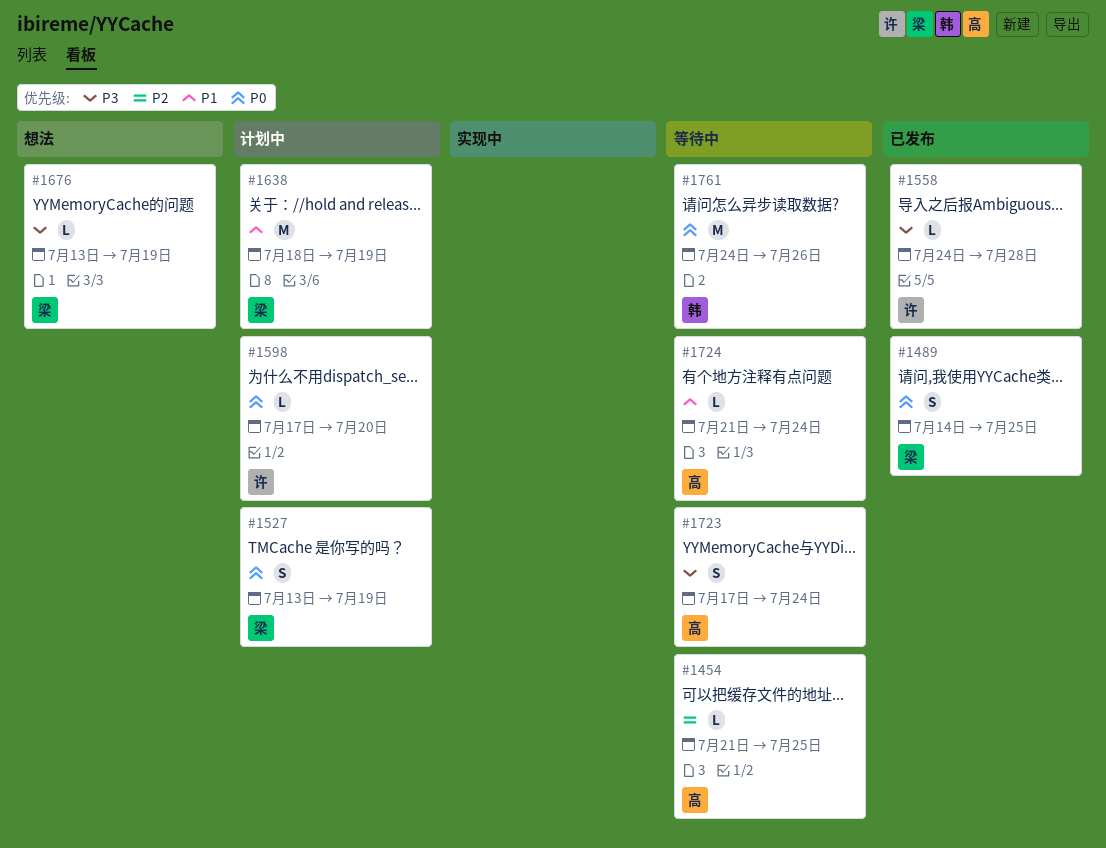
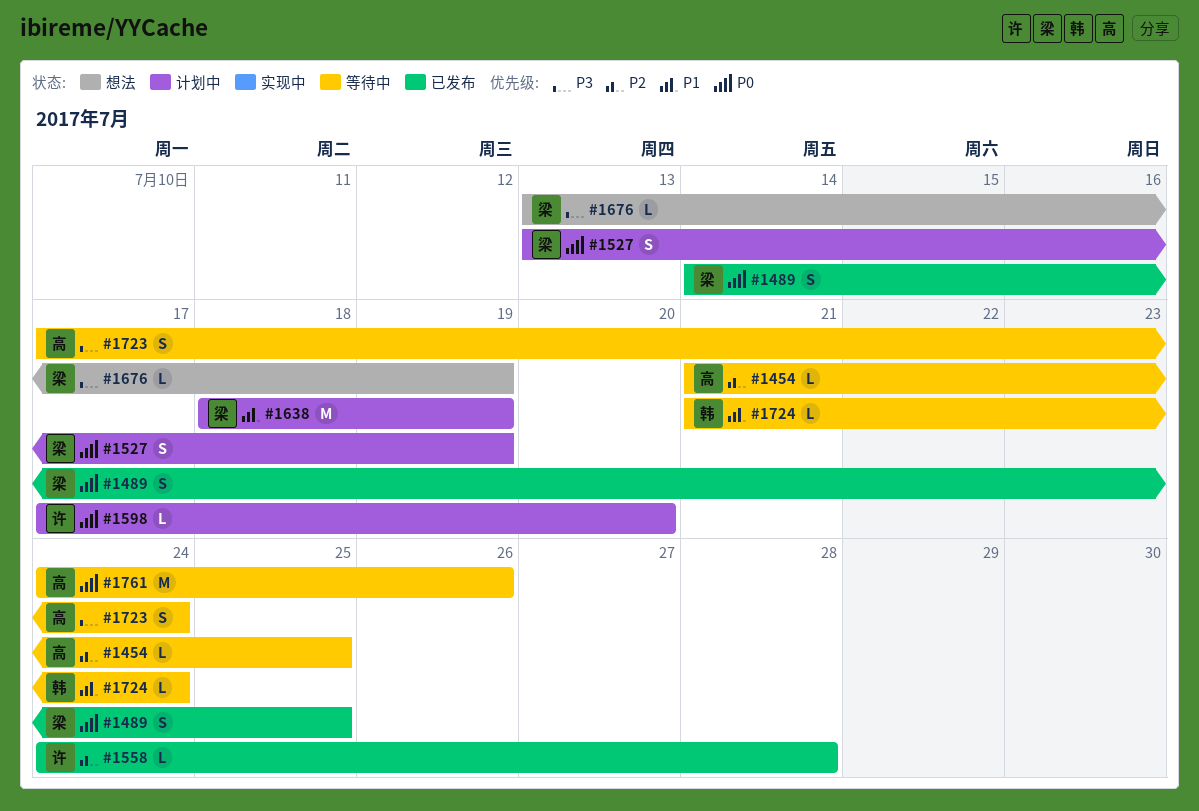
#1558, priority: P3 -> P2
#1724, owner: 高 -> 韩
#1761, owner: 韩 -> 高

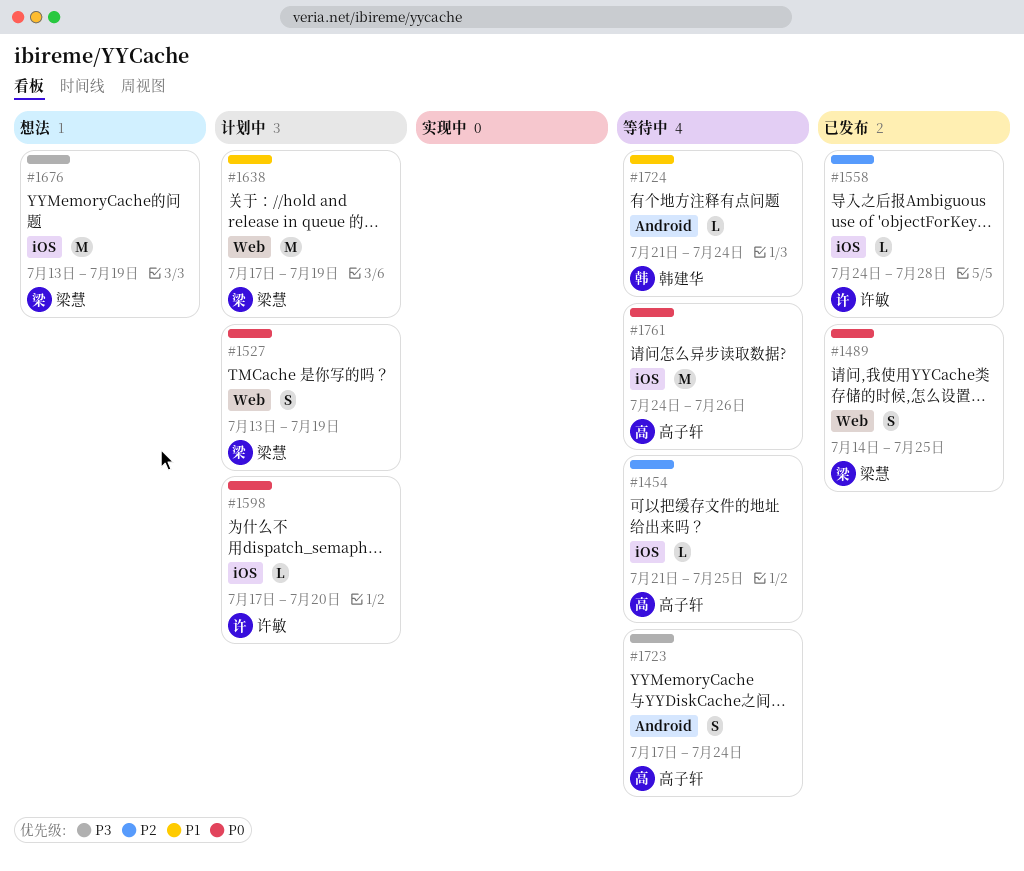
#1638, start: Jul 18 -> Jul 17
#1676, estimate: L -> M

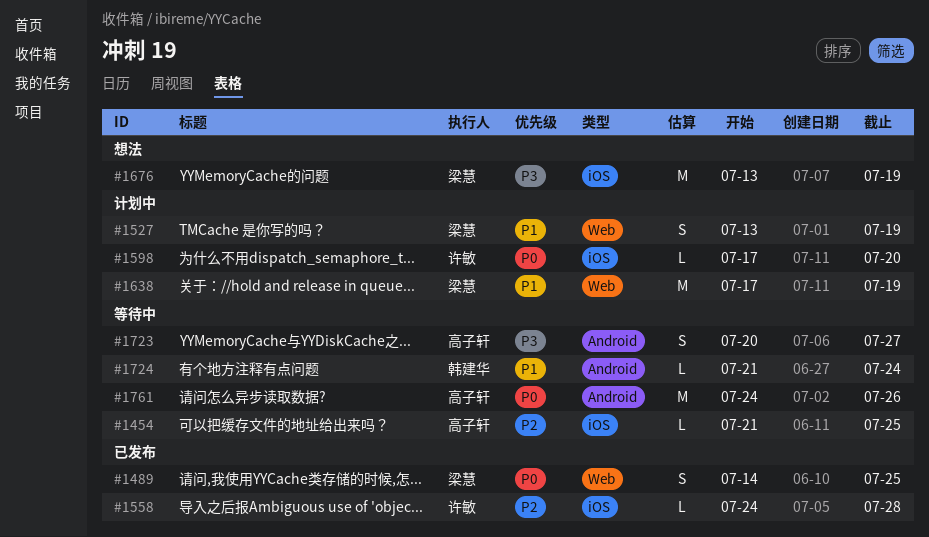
#1527, priority: P0 -> P1
#1723, start: Jul 17 -> Jul 20
#1723, due: Jul 24 -> Jul 27
#1761, label: iOS -> Android

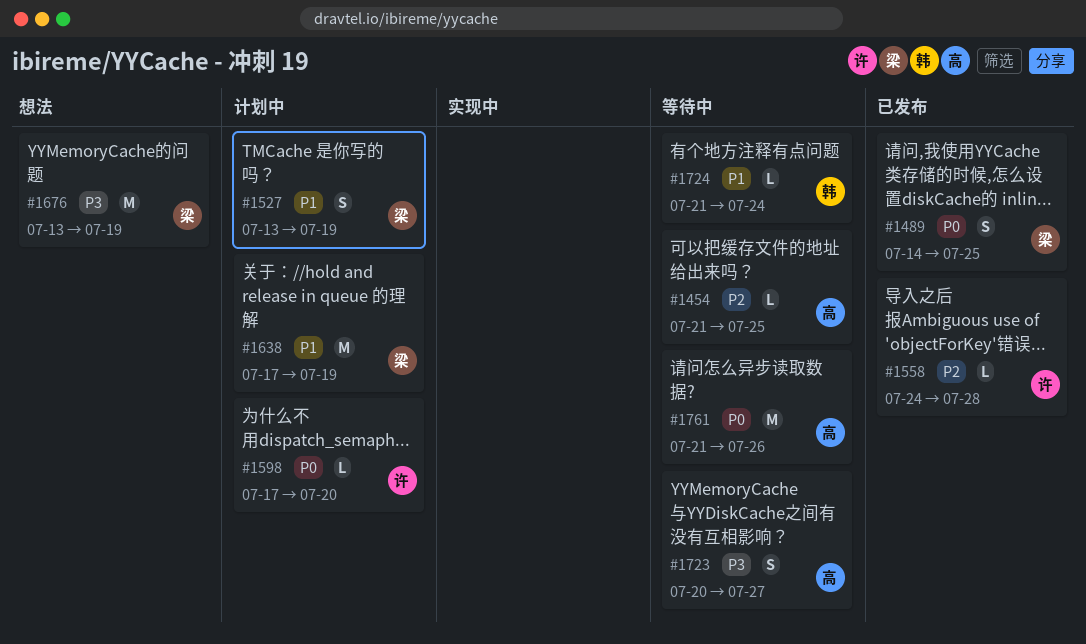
#1761, start: Jul 24 -> Jul 21

